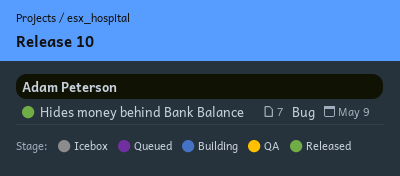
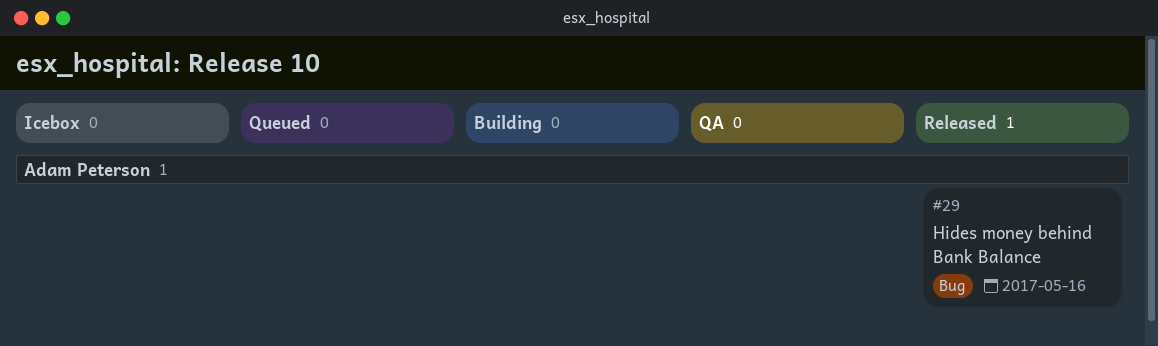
Hides money behind Bank Balance, due: May 9 -> May 16

